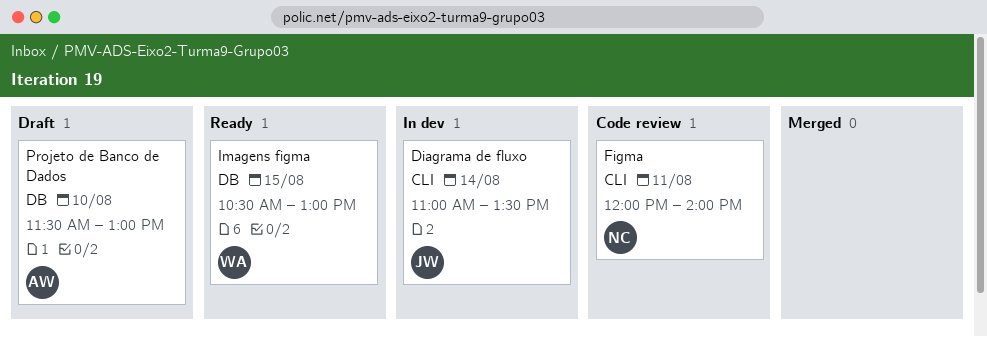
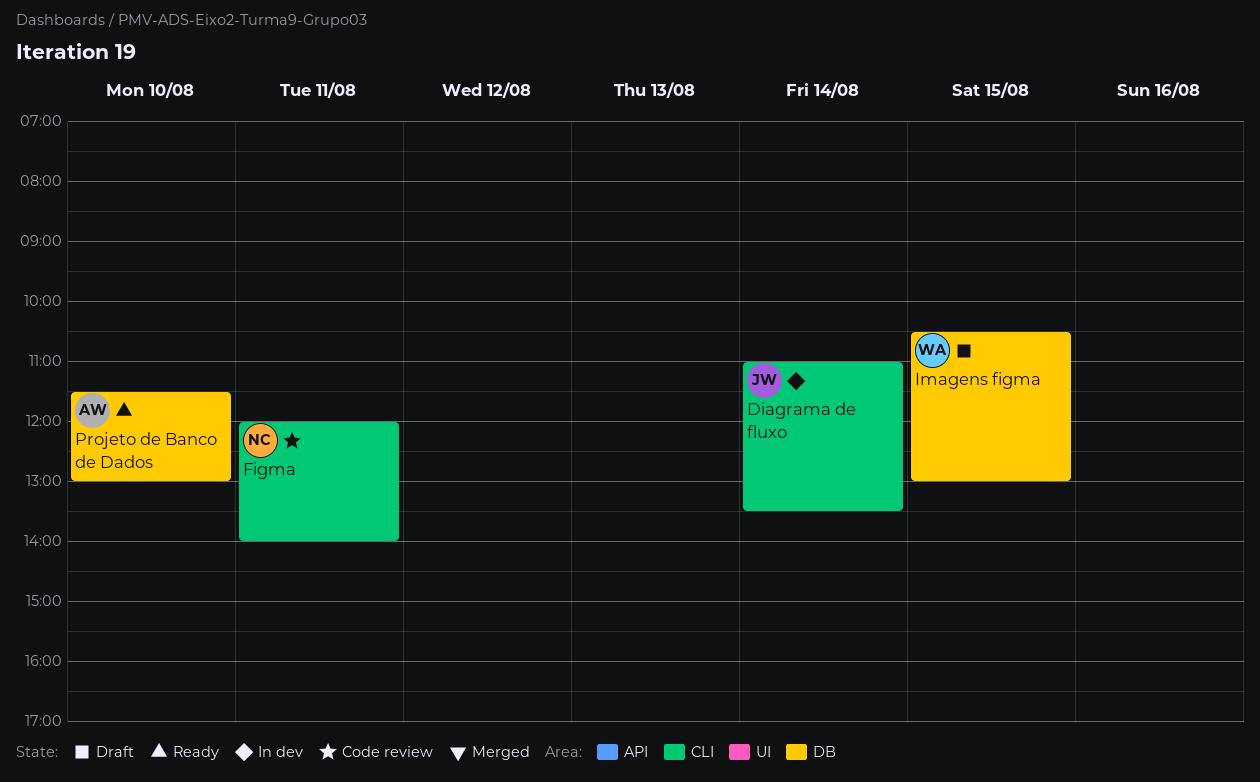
Imagens figma, status: Ready -> Draft
Projeto de Banco de Dados, status: Draft -> Ready

